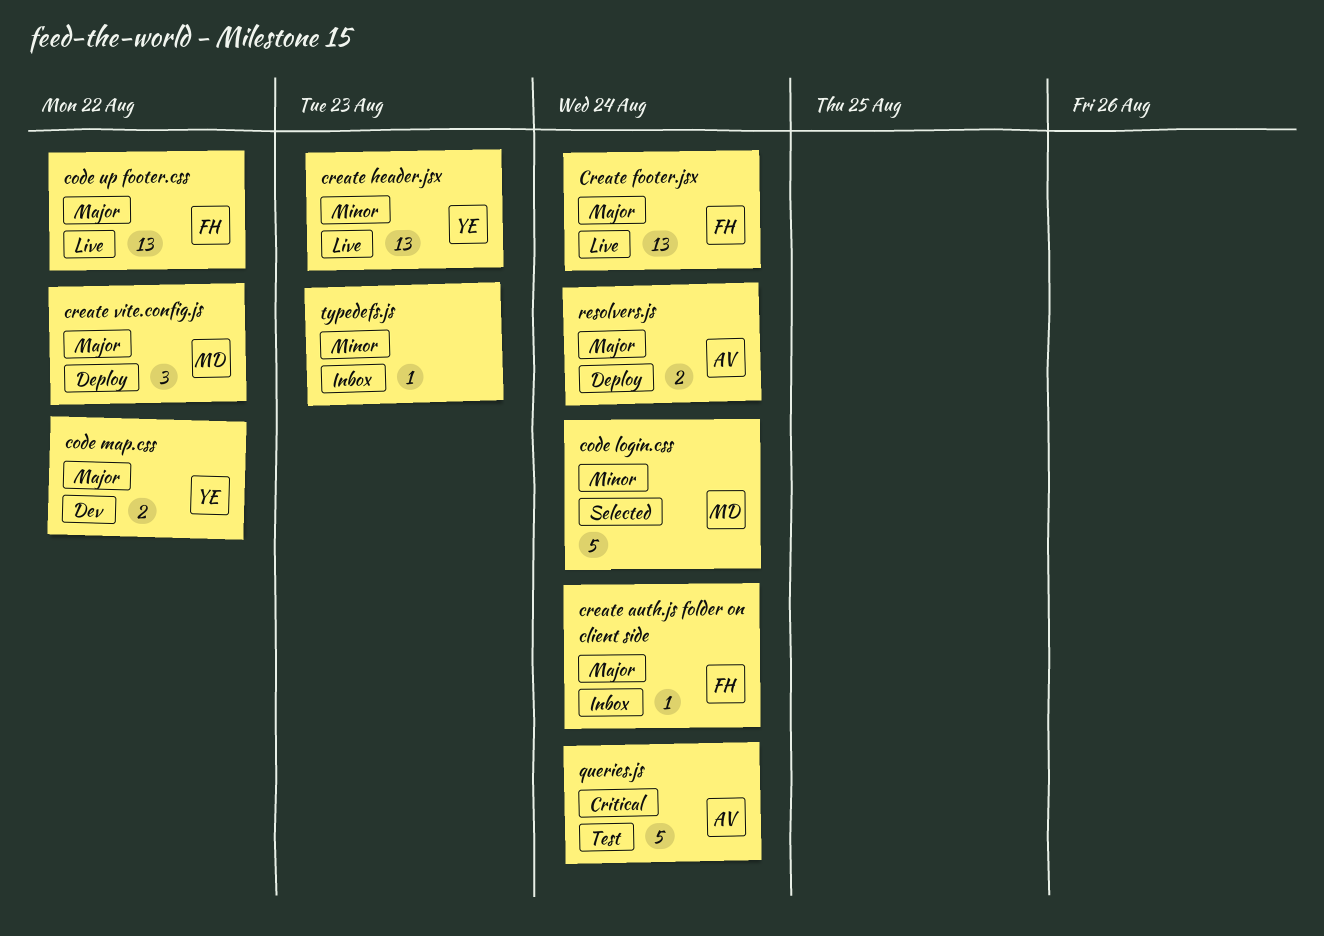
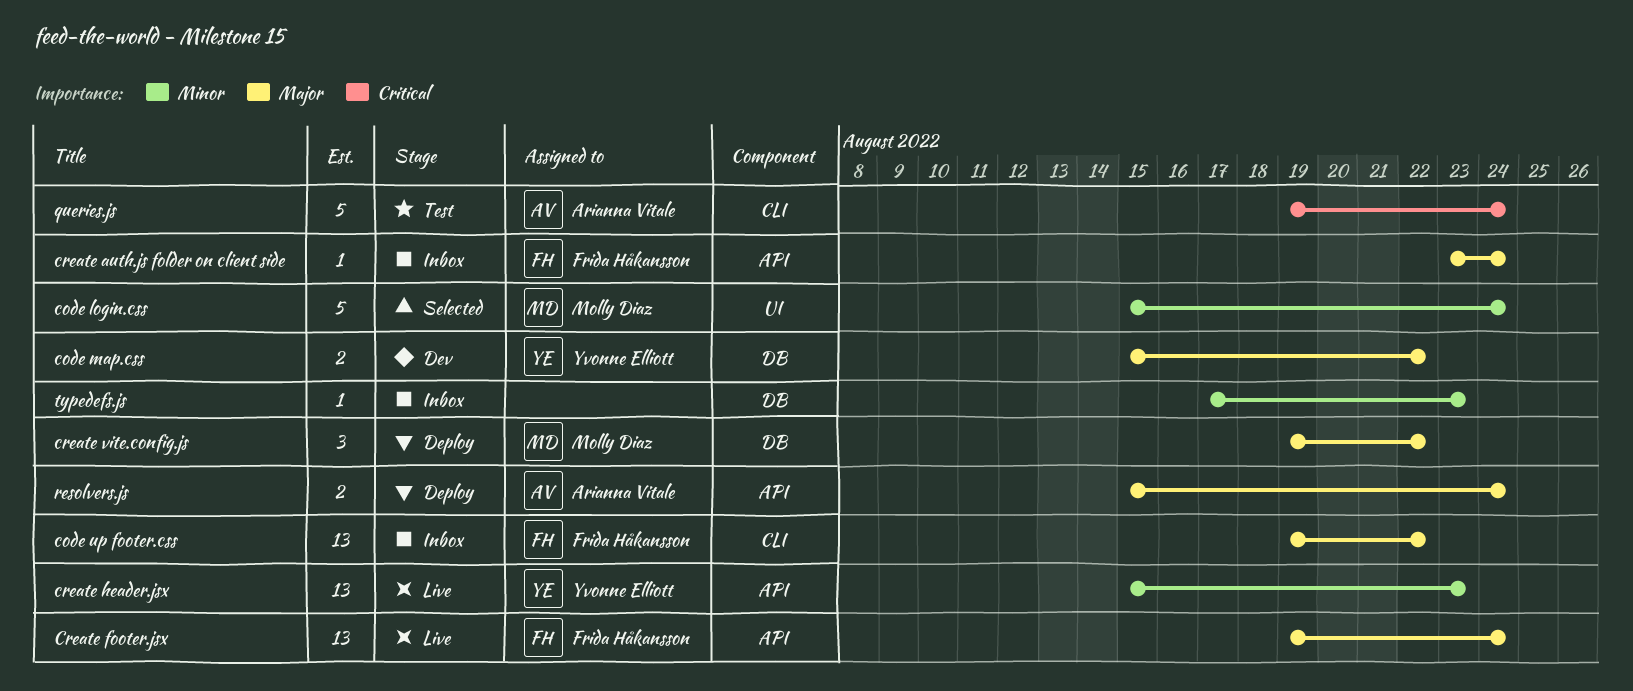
code up footer.css, status: Live -> Inbox

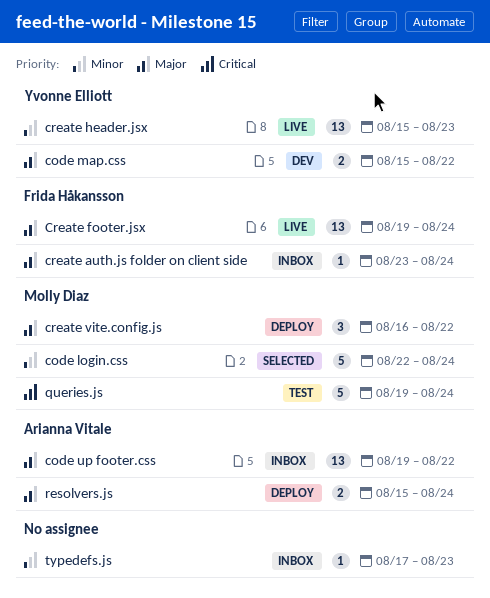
code login.css, start: Aug 15 -> Aug 22
code up footer.css, owner: Frida Håkansson -> Arianna Vitale
create vite.config.js, start: Aug 19 -> Aug 16
queries.js, owner: Arianna Vitale -> Molly Diaz

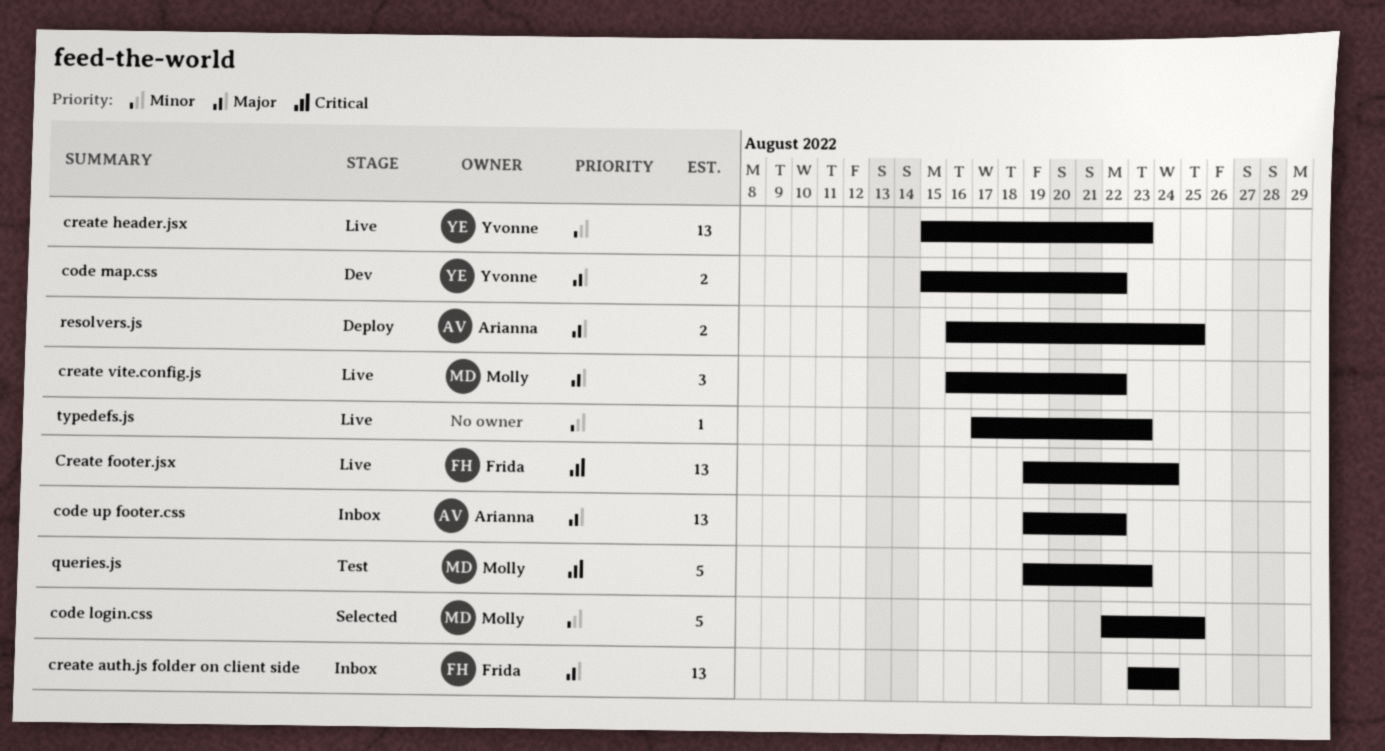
code login.css, due: Aug 24 -> Aug 25
create auth.js folder on client side, estimate: 1 -> 13
Create footer.jsx, priority: Major -> Critical
create vite.config.js, status: Deploy -> Live
queries.js, due: Aug 24 -> Aug 23
resolvers.js, start: Aug 15 -> Aug 16
resolvers.js, due: Aug 24 -> Aug 25
typedefs.js, status: Inbox -> Live

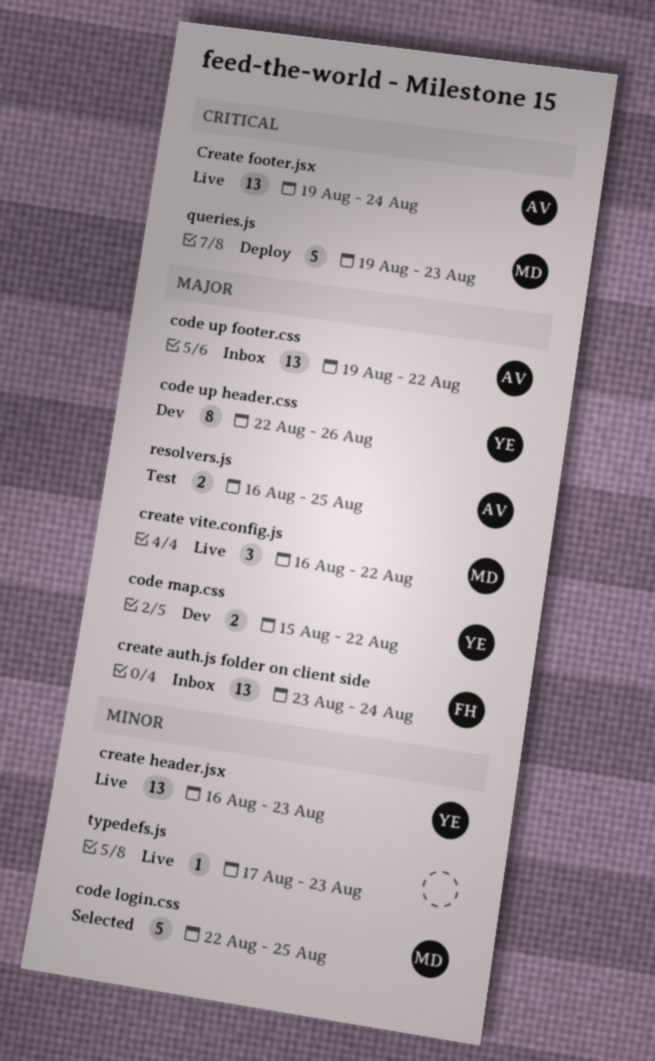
code up header.css: none -> present
Create footer.jsx, owner: Frida -> Arianna
create header.jsx, start: Aug 15 -> Aug 16
queries.js, status: Test -> Deploy
resolvers.js, status: Deploy -> Test

